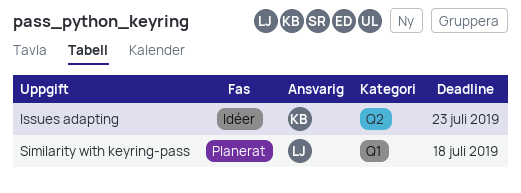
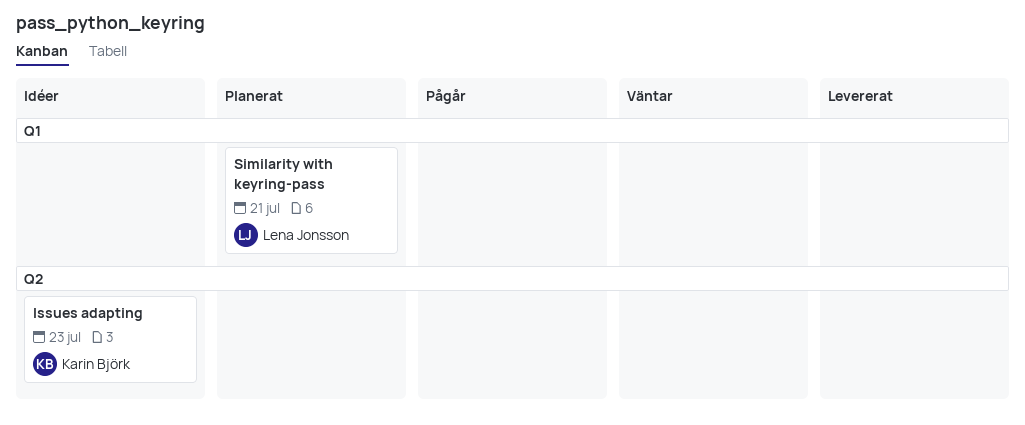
Similarity with keyring-pass, due: Jul 18 -> Jul 21

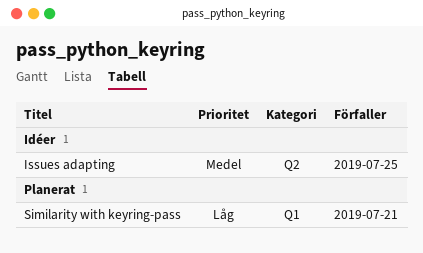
Issues adapting, due: Jul 23 -> Jul 25

